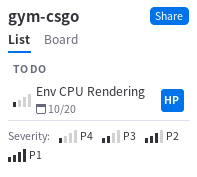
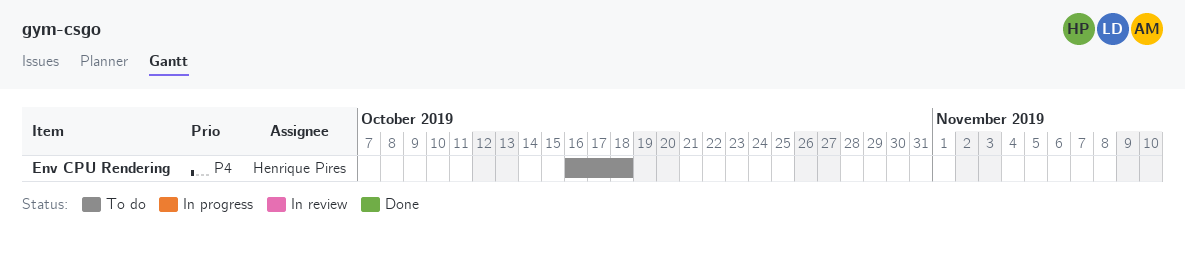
Env CPU Rendering, due: Oct 20 -> Oct 18

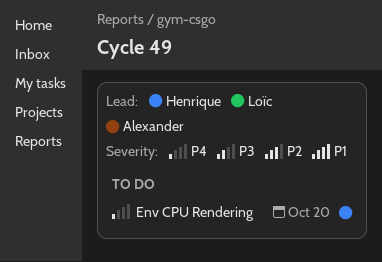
Env CPU Rendering, due: Oct 18 -> Oct 20

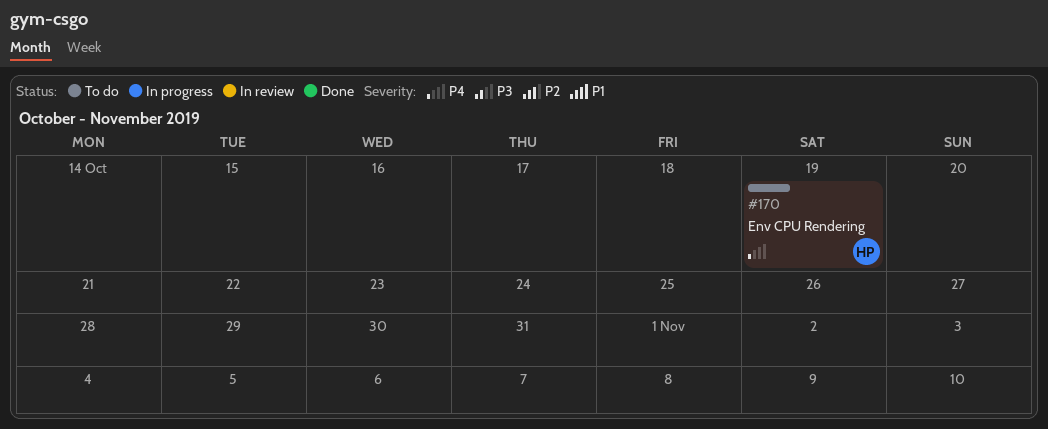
Env CPU Rendering, due: Oct 20 -> Oct 19

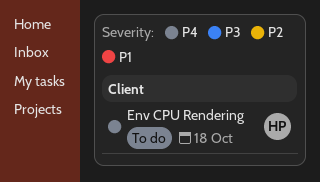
Env CPU Rendering, due: Oct 19 -> Oct 18

